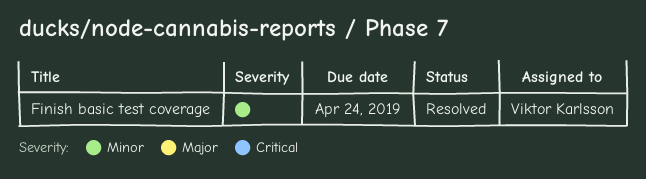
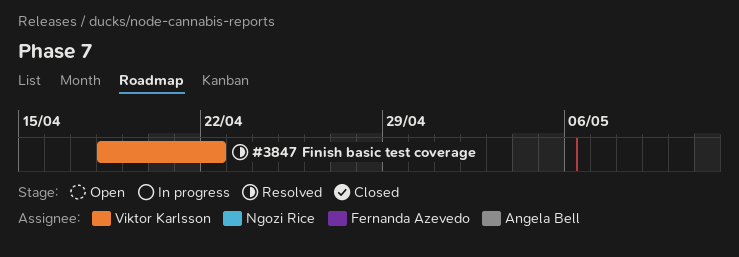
Finish basic test coverage, due: Apr 24 -> Apr 22

